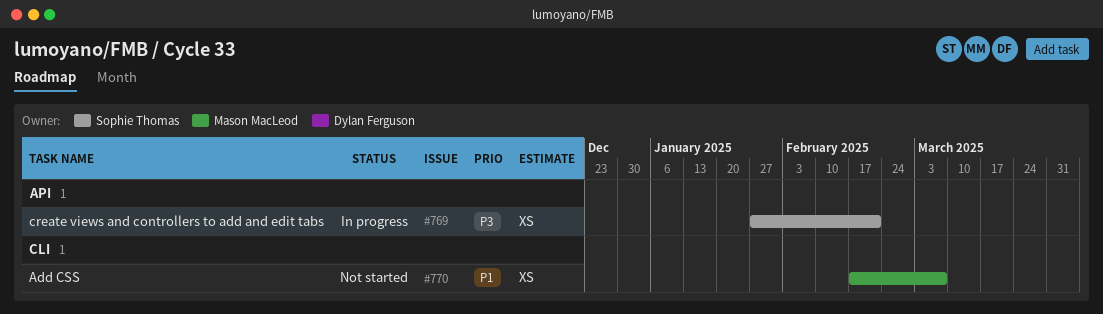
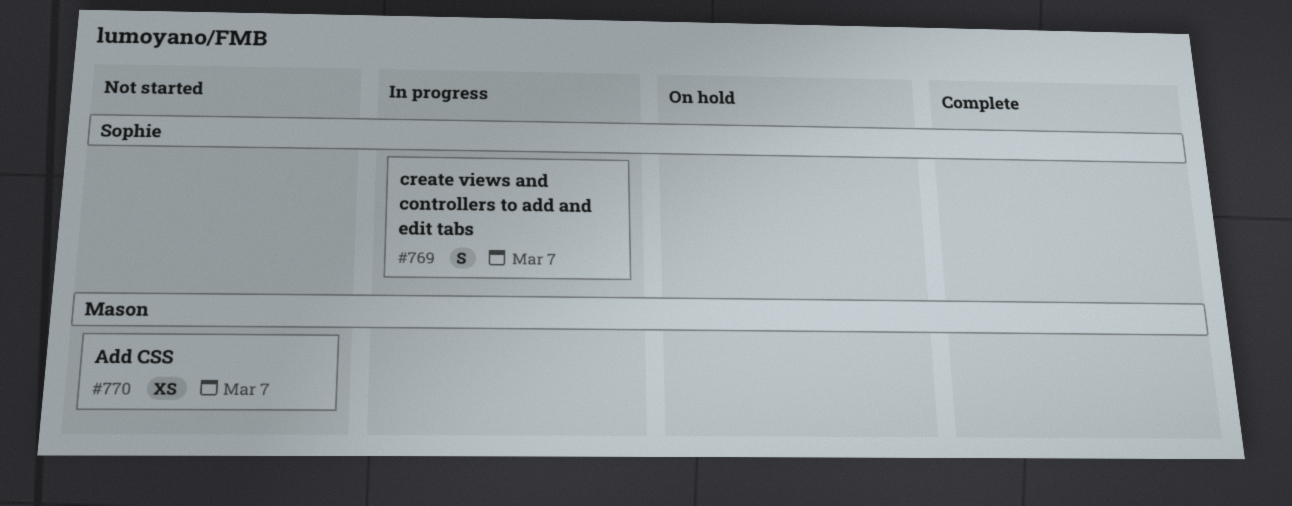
#769, estimate: XS -> S
#769, due: Feb 21 -> Mar 7

